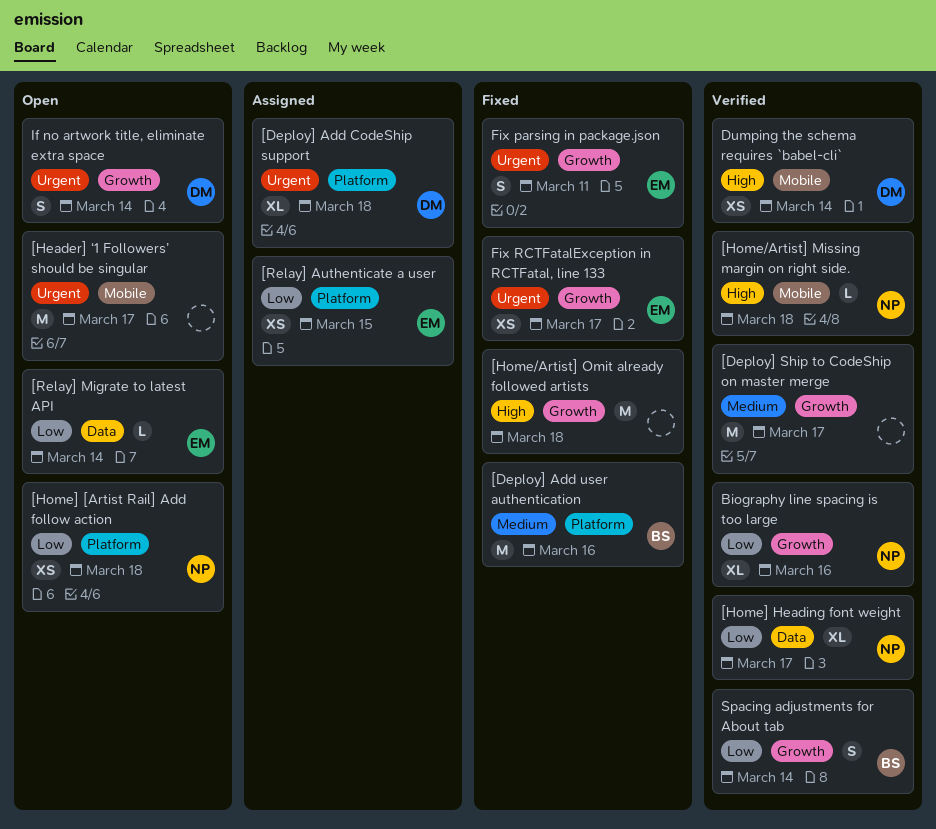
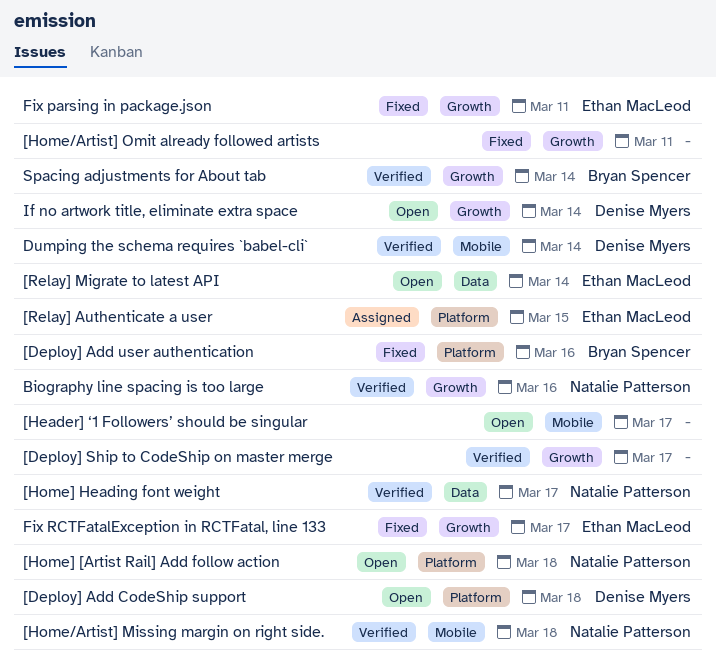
[Deploy] Add CodeShip support, status: Assigned -> Open
[Home/Artist] Omit already followed artists, due: Mar 18 -> Mar 11

